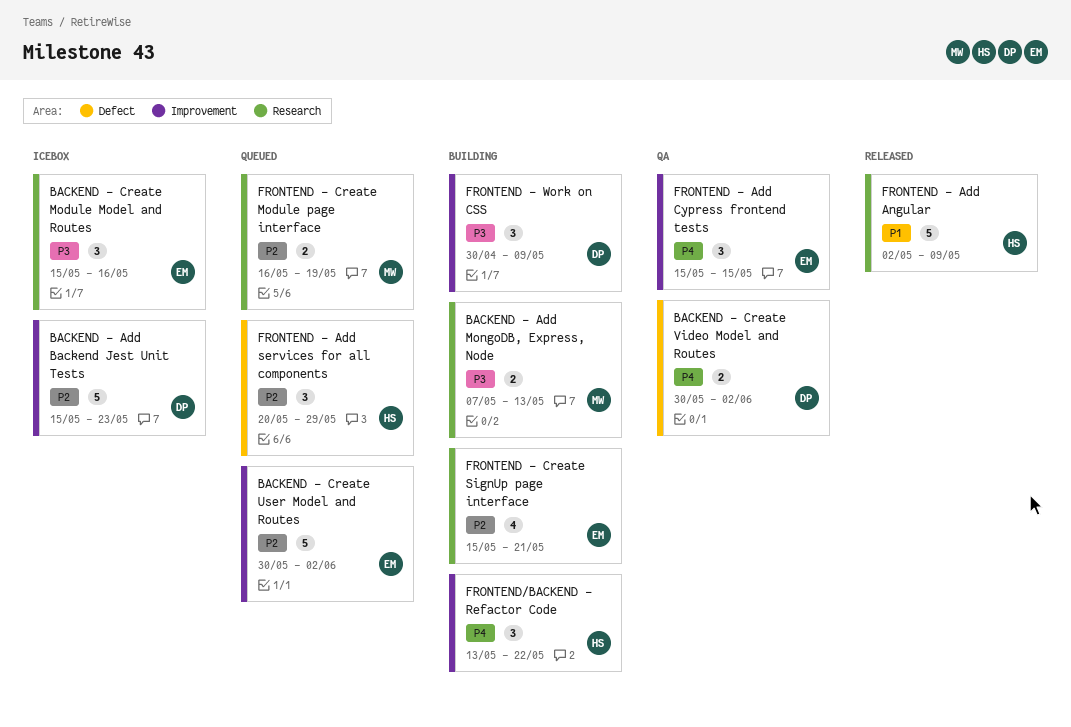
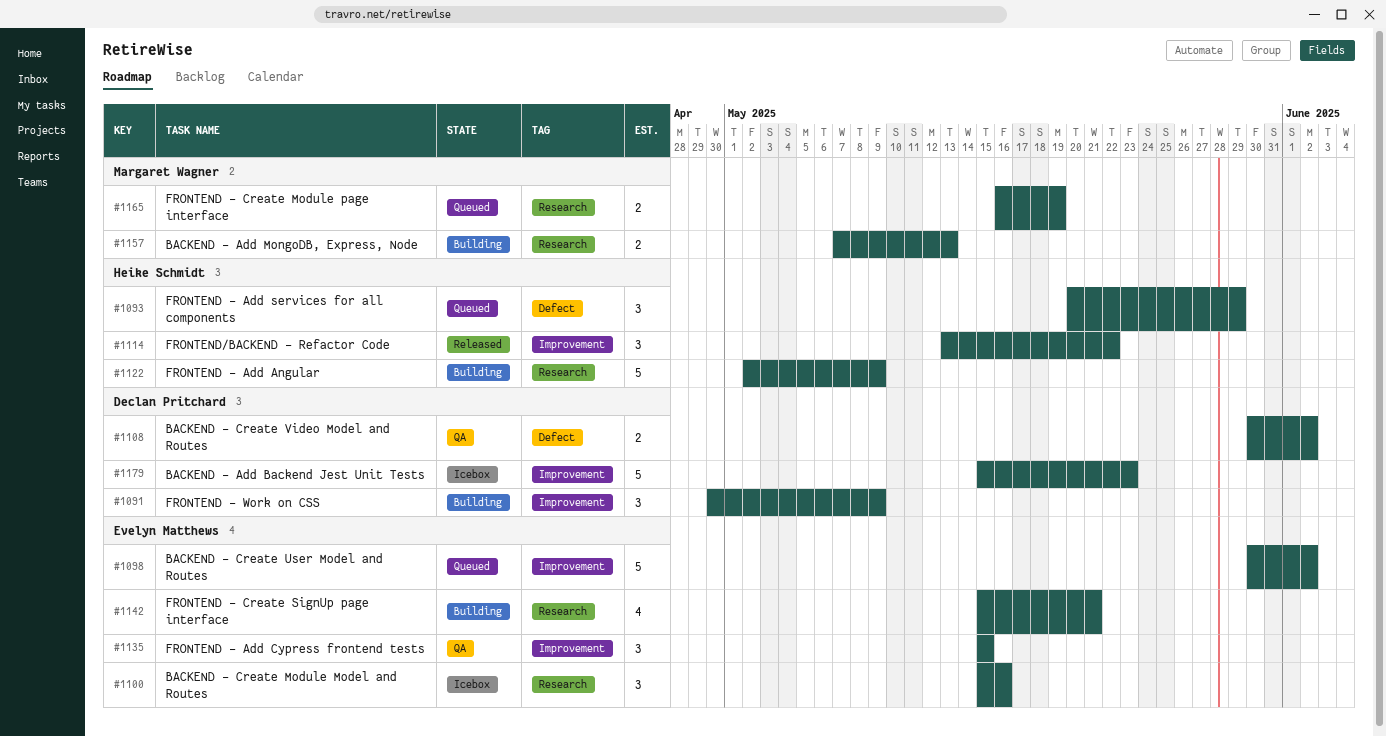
FRONTEND - Add Angular, status: Released -> Building
FRONTEND/BACKEND - Refactor Code, status: Building -> Released

